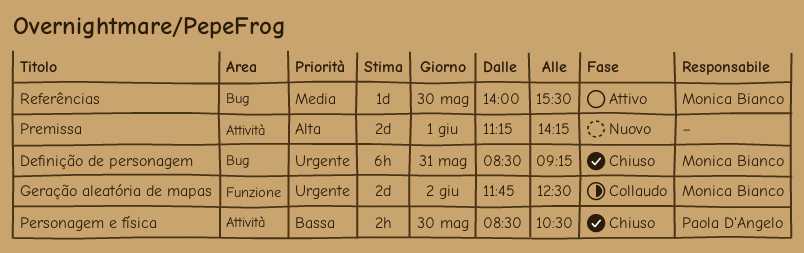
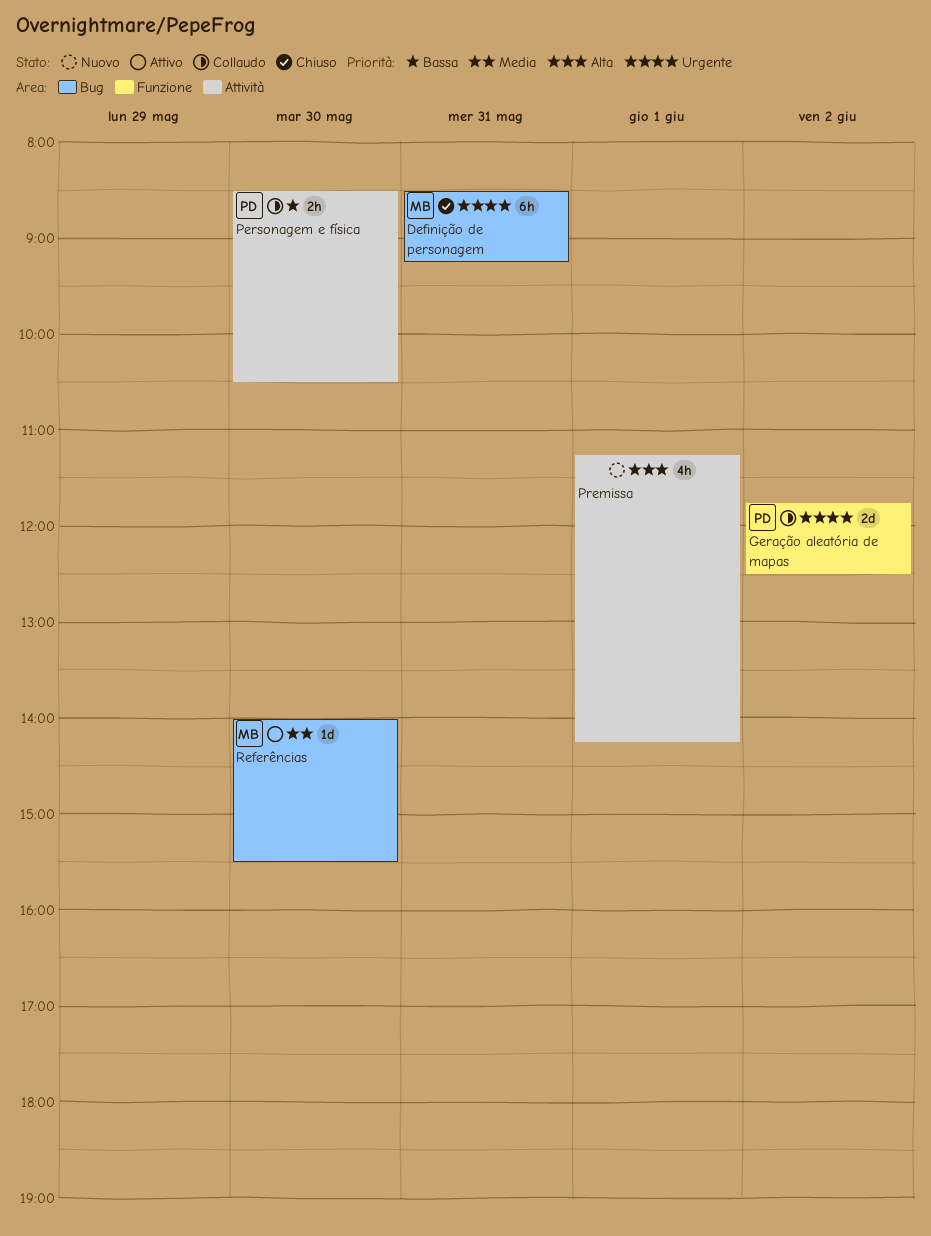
Geração aleatória de mapas, owner: Monica Bianco -> Paola D'Angelo
Personagem e física, status: Chiuso -> Collaudo
Premissa, estimate: 2d -> 4h

